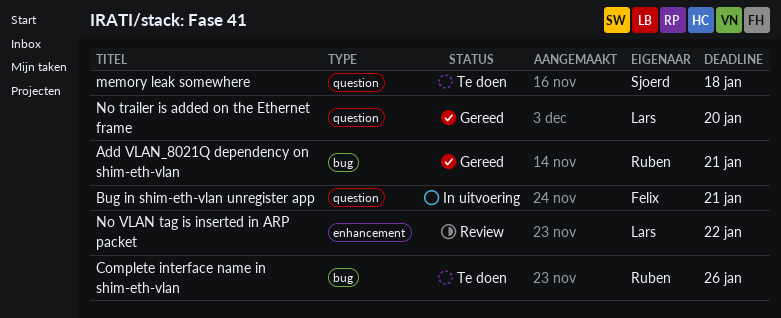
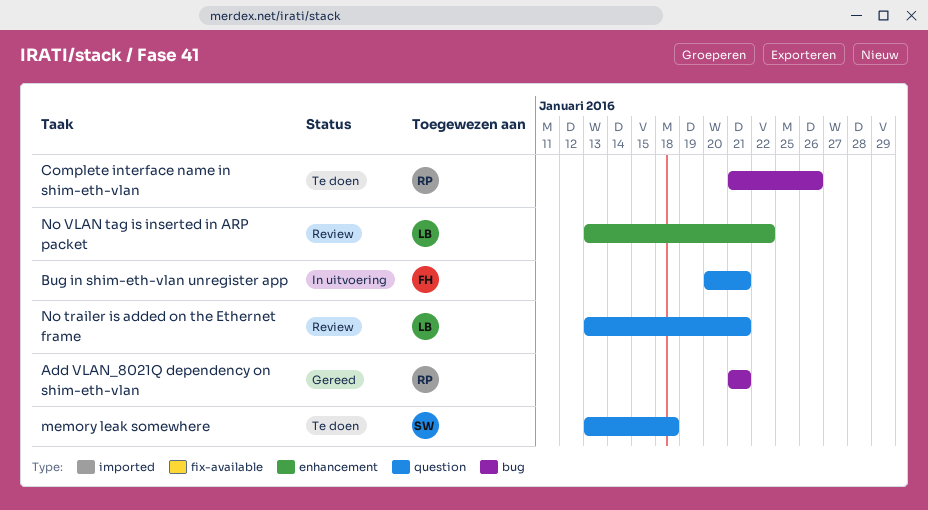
No trailer is added on the Ethernet frame, status: Gereed -> Review
No trailer is added on the Ethernet frame, due: Jan 20 -> Jan 21

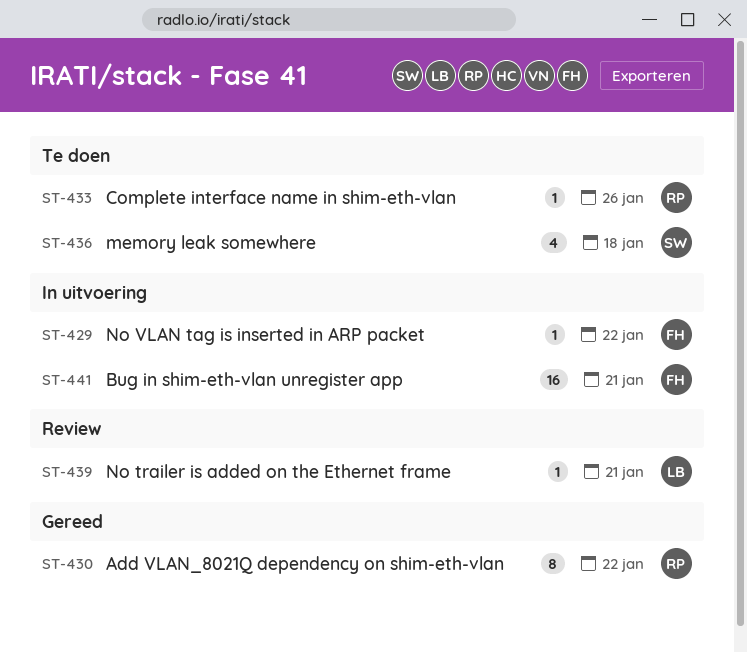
Add VLAN_8021Q dependency on shim-eth-vlan, due: Jan 21 -> Jan 22
No VLAN tag is inserted in ARP packet, status: Review -> In uitvoering
No VLAN tag is inserted in ARP packet, owner: LB -> FH

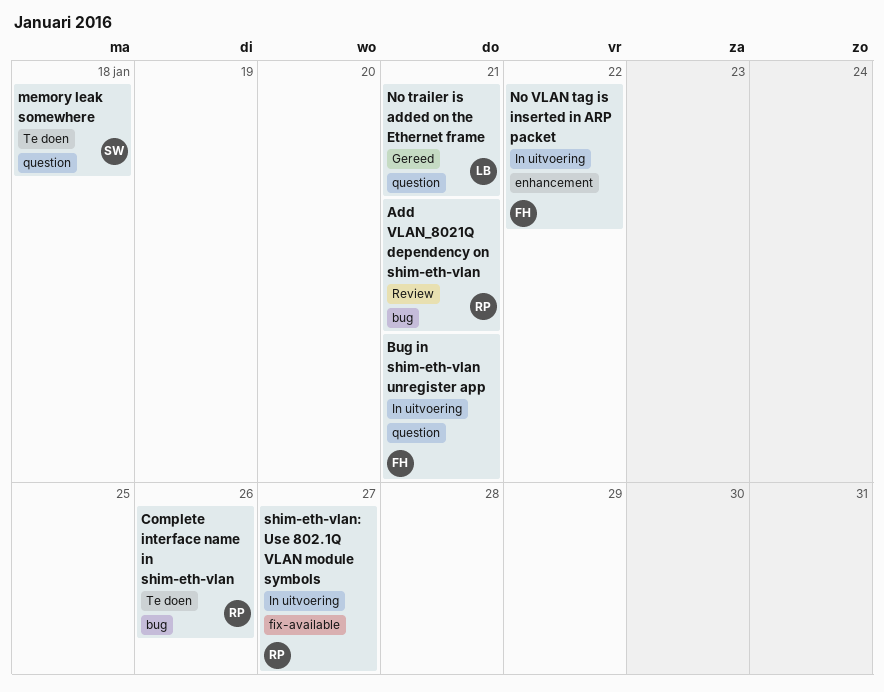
Add VLAN_8021Q dependency on shim-eth-vlan, status: Gereed -> Review
Add VLAN_8021Q dependency on shim-eth-vlan, due: Jan 22 -> Jan 21
No trailer is added on the Ethernet frame, status: Review -> Gereed
shim-eth-vlan: Use 802.1Q VLAN module symbols: none -> present

